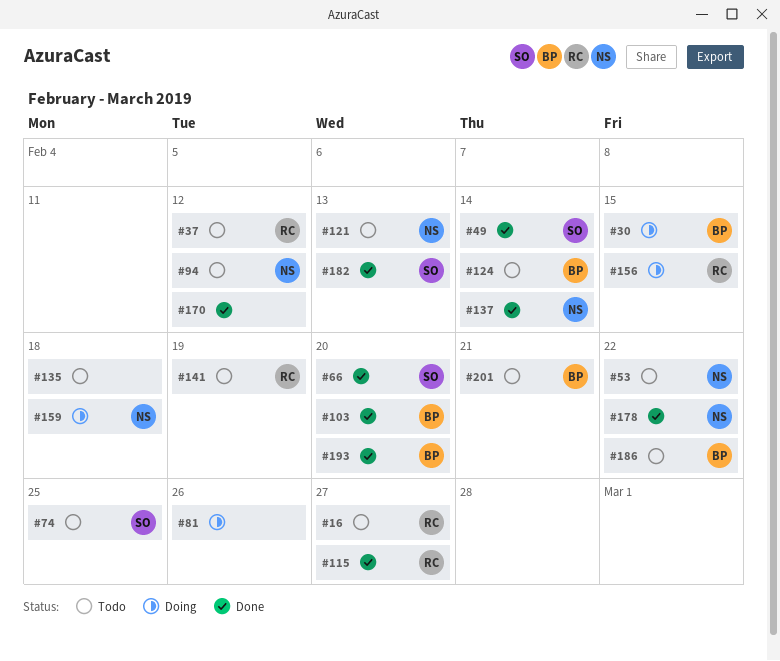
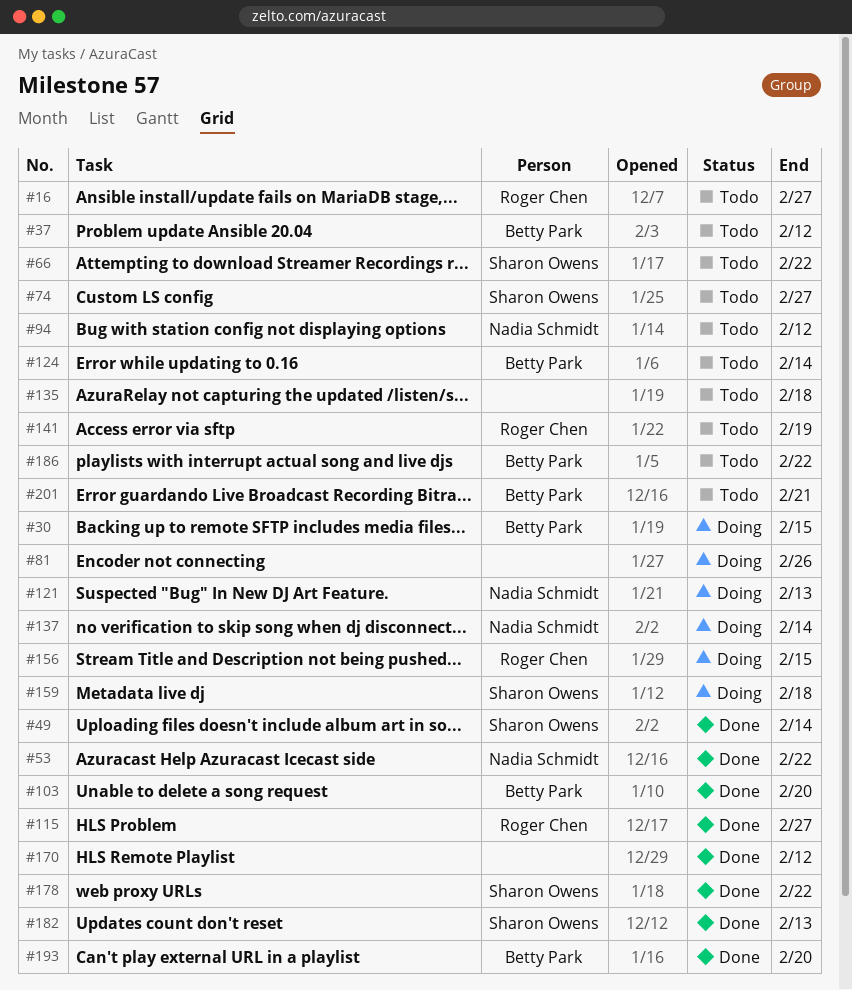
#37, owner: Roger Chen -> Betty Park
#53, status: Todo -> Done
#66, status: Done -> Todo
#66, due: Feb 20 -> Feb 22
#74, due: Feb 25 -> Feb 27
#121, status: Todo -> Doing
#137, status: Done -> Doing
#159, owner: Nadia Schmidt -> Sharon Owens
#178, owner: Nadia Schmidt -> Sharon Owens

